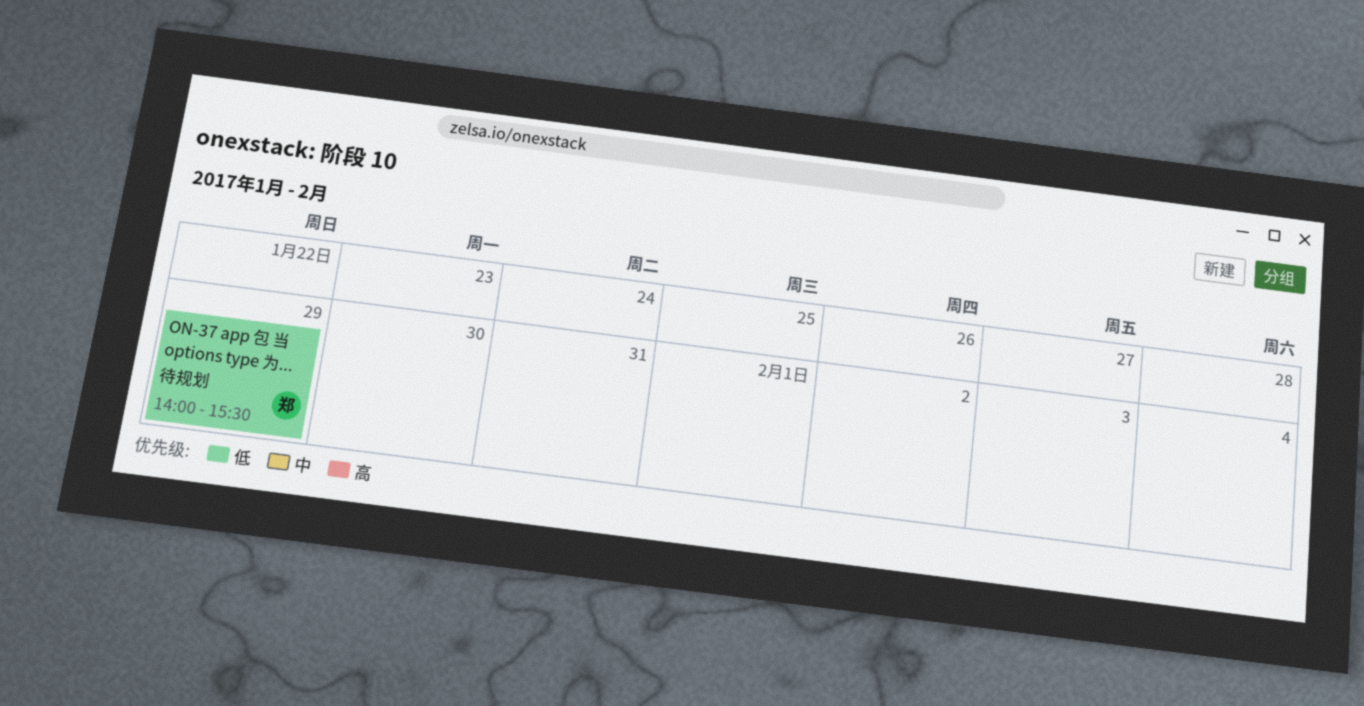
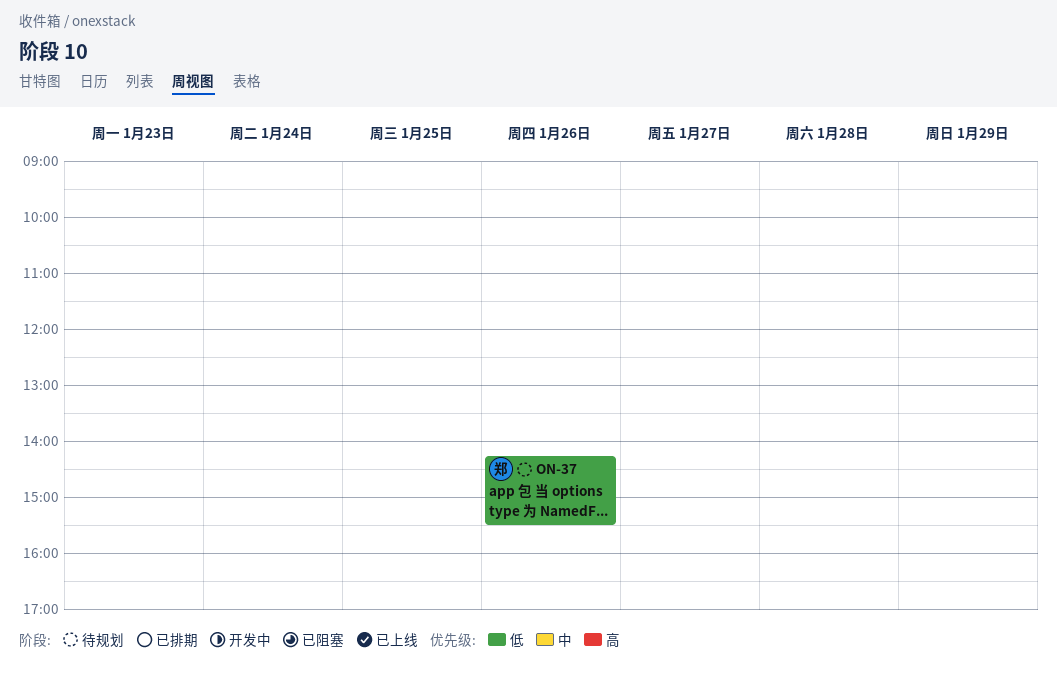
ON-37, day: Jan 29 -> Jan 26
ON-37, begins: 14:00 -> 14:15

